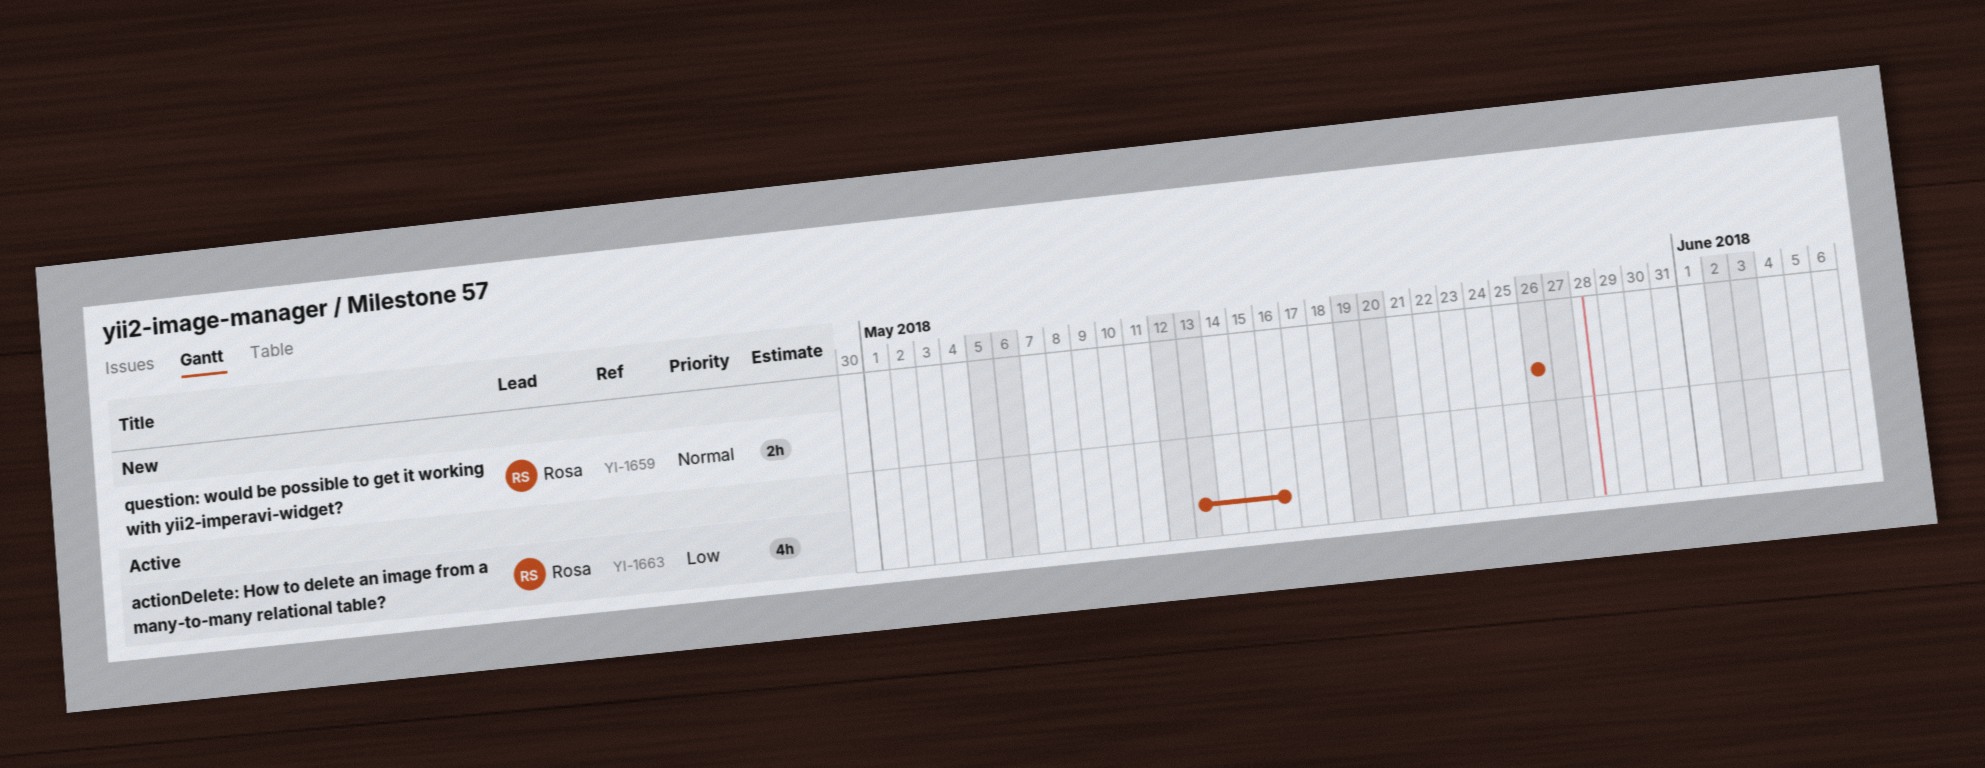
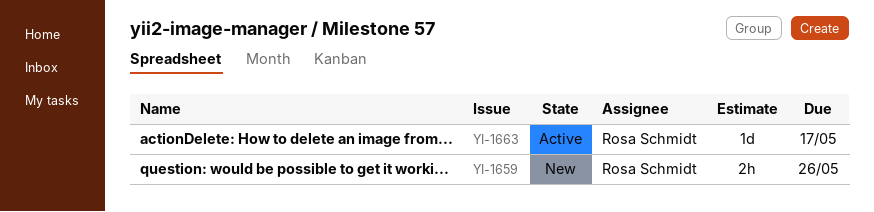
YI-1663, estimate: 4h -> 1d
YI-1663, due: May 16 -> May 17

